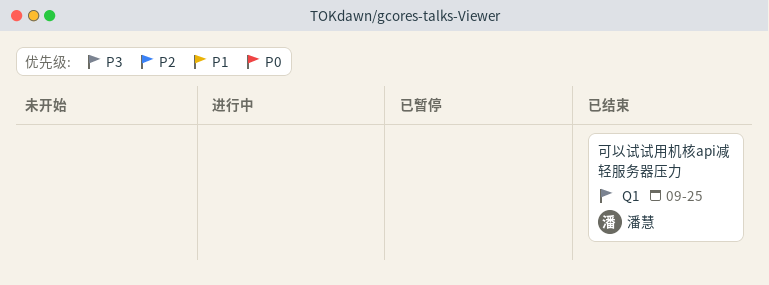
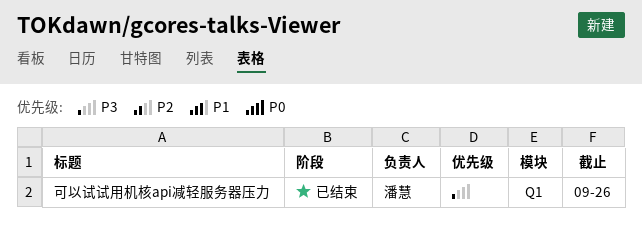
可以试试用机核api减轻服务器压力, due: Sep 25 -> Sep 26

